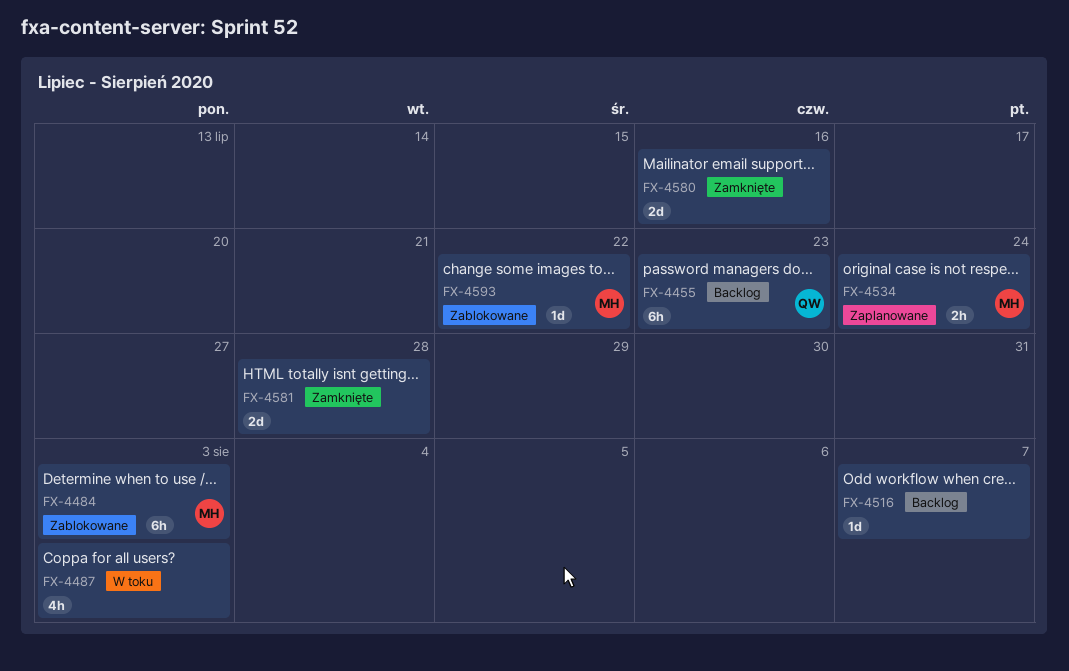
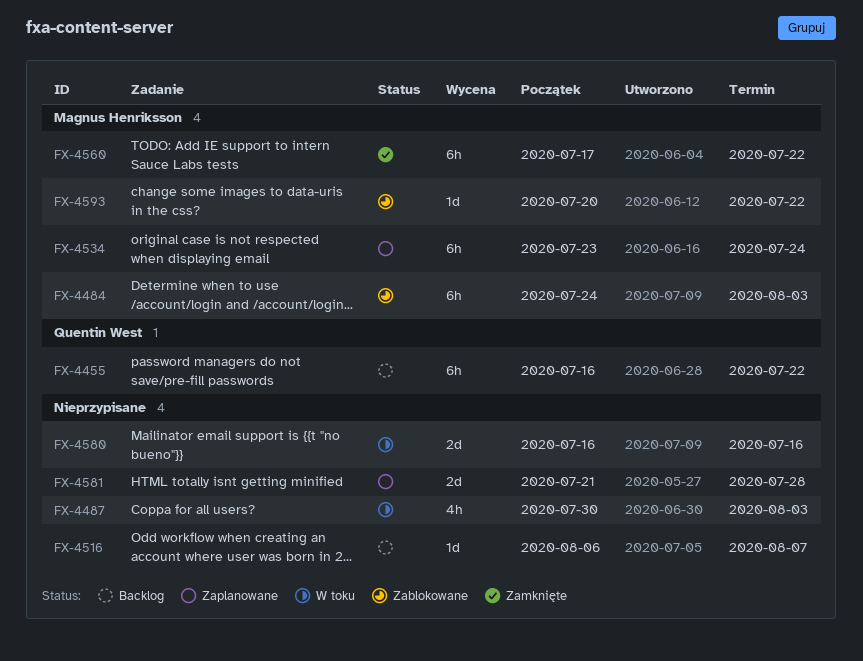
FX-4455, due: Jul 23 -> Jul 22
FX-4534, estimate: 2h -> 6h
FX-4560: none -> present
FX-4580, status: Zamknięte -> W toku
FX-4581, status: Zamknięte -> Zaplanowane

